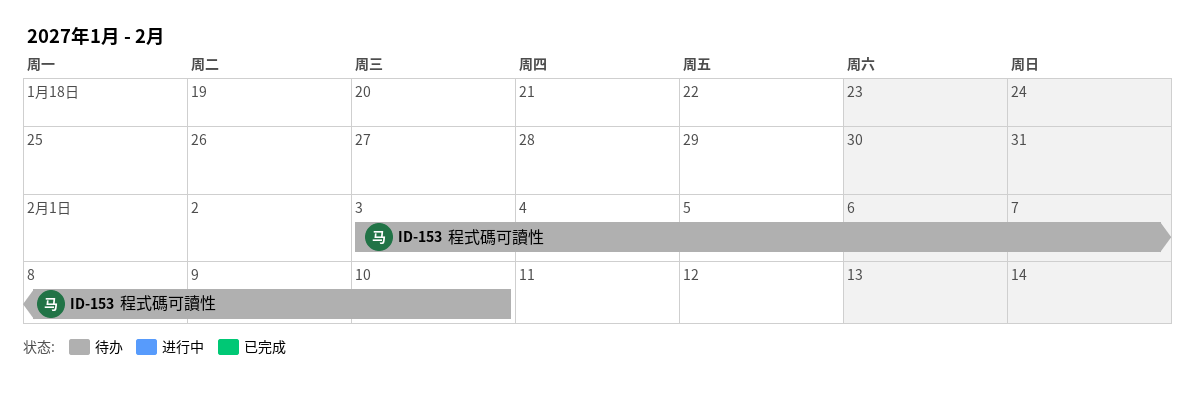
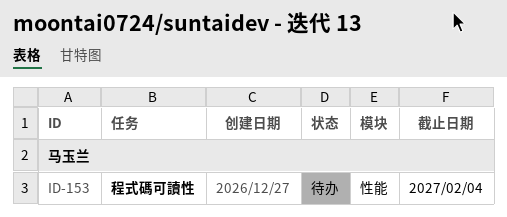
ID-153, due: Feb 10 -> Feb 4

